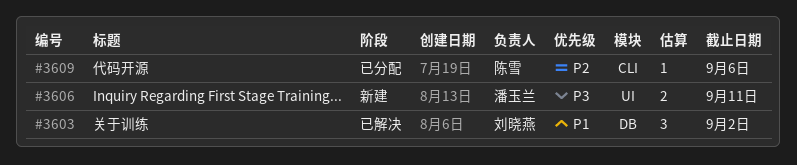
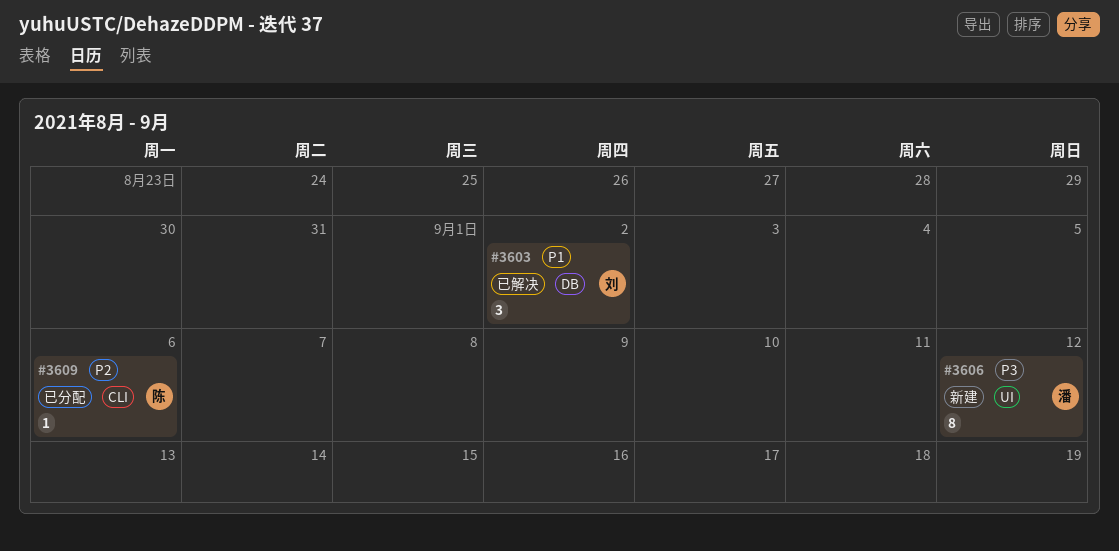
#3606, estimate: 2 -> 8
#3606, due: Sep 11 -> Sep 12

